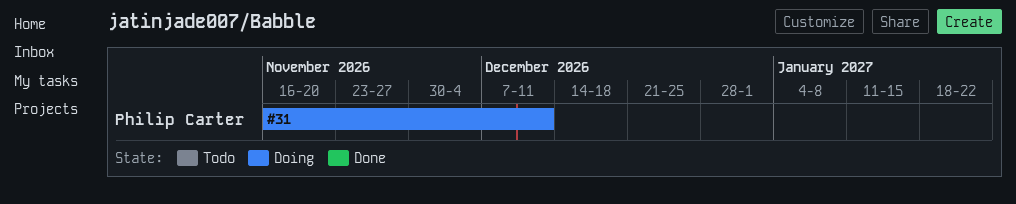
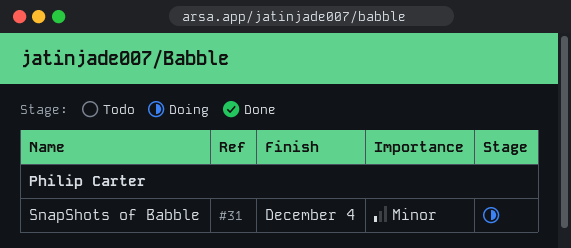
#31, due: Dec 11 -> Dec 4

